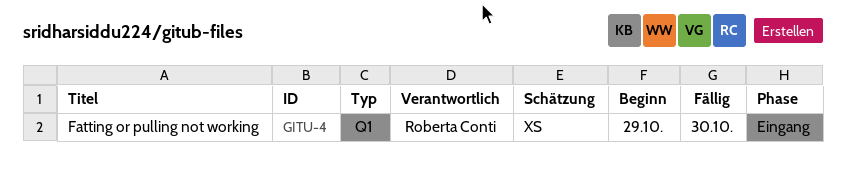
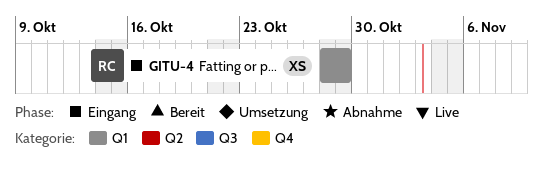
GITU-4, start: Oct 29 -> Oct 28
GITU-4, due: Oct 30 -> Oct 29

